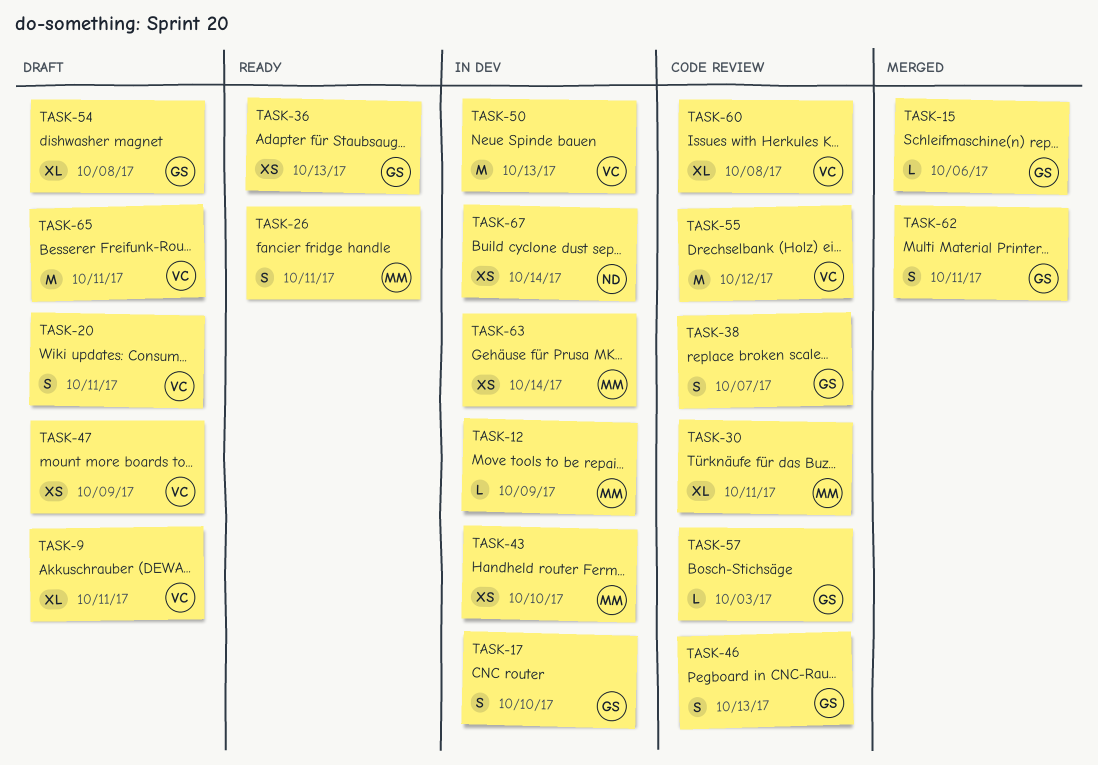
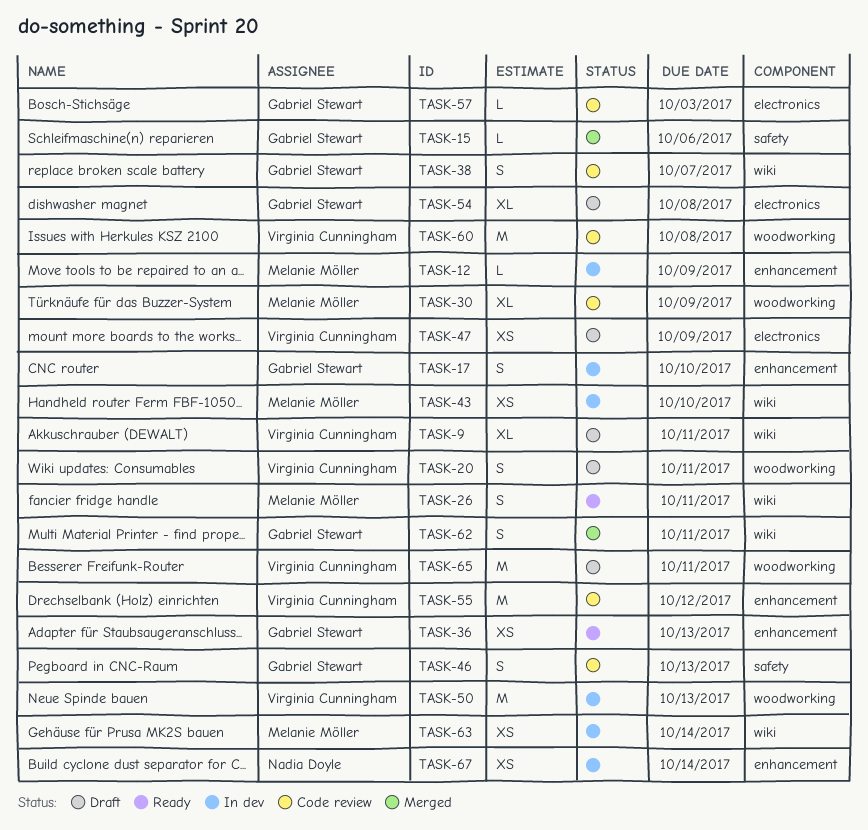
TASK-30, due: Oct 11 -> Oct 9
TASK-60, estimate: XL -> M

